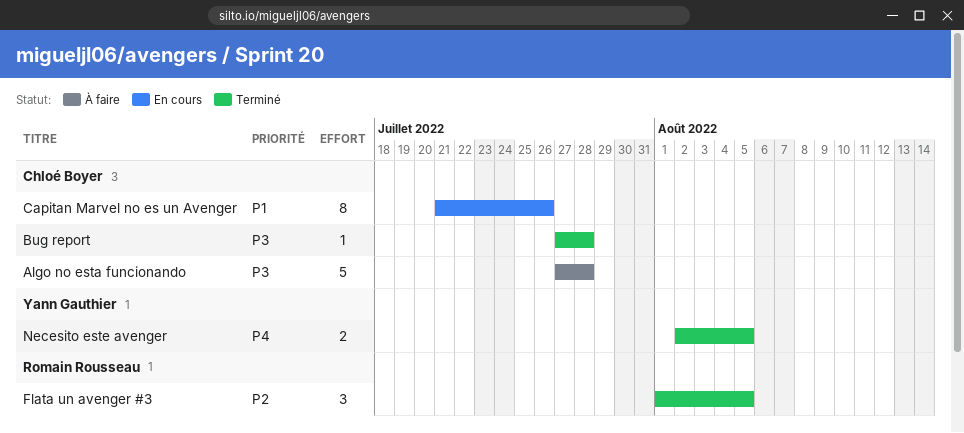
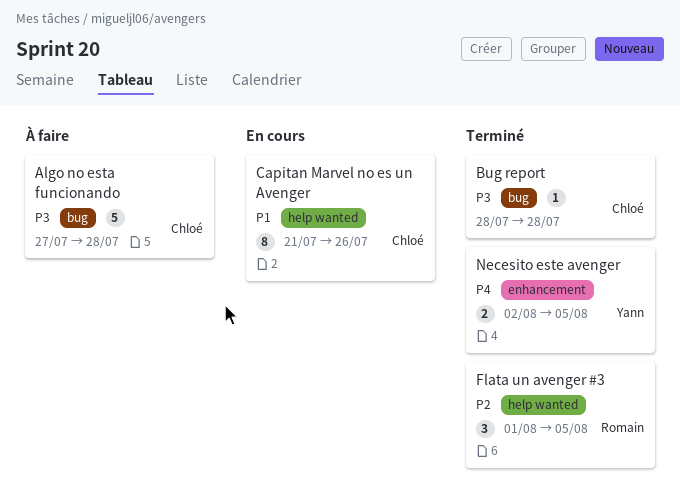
Bug report, start: Jul 27 -> Jul 28

